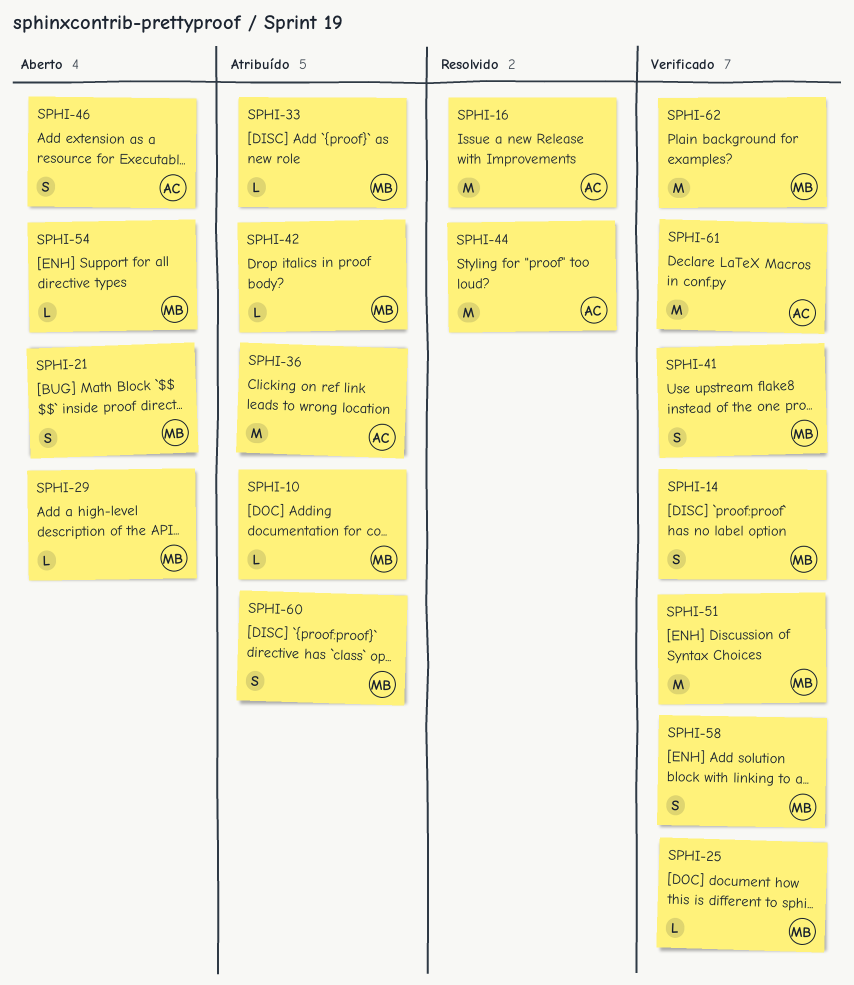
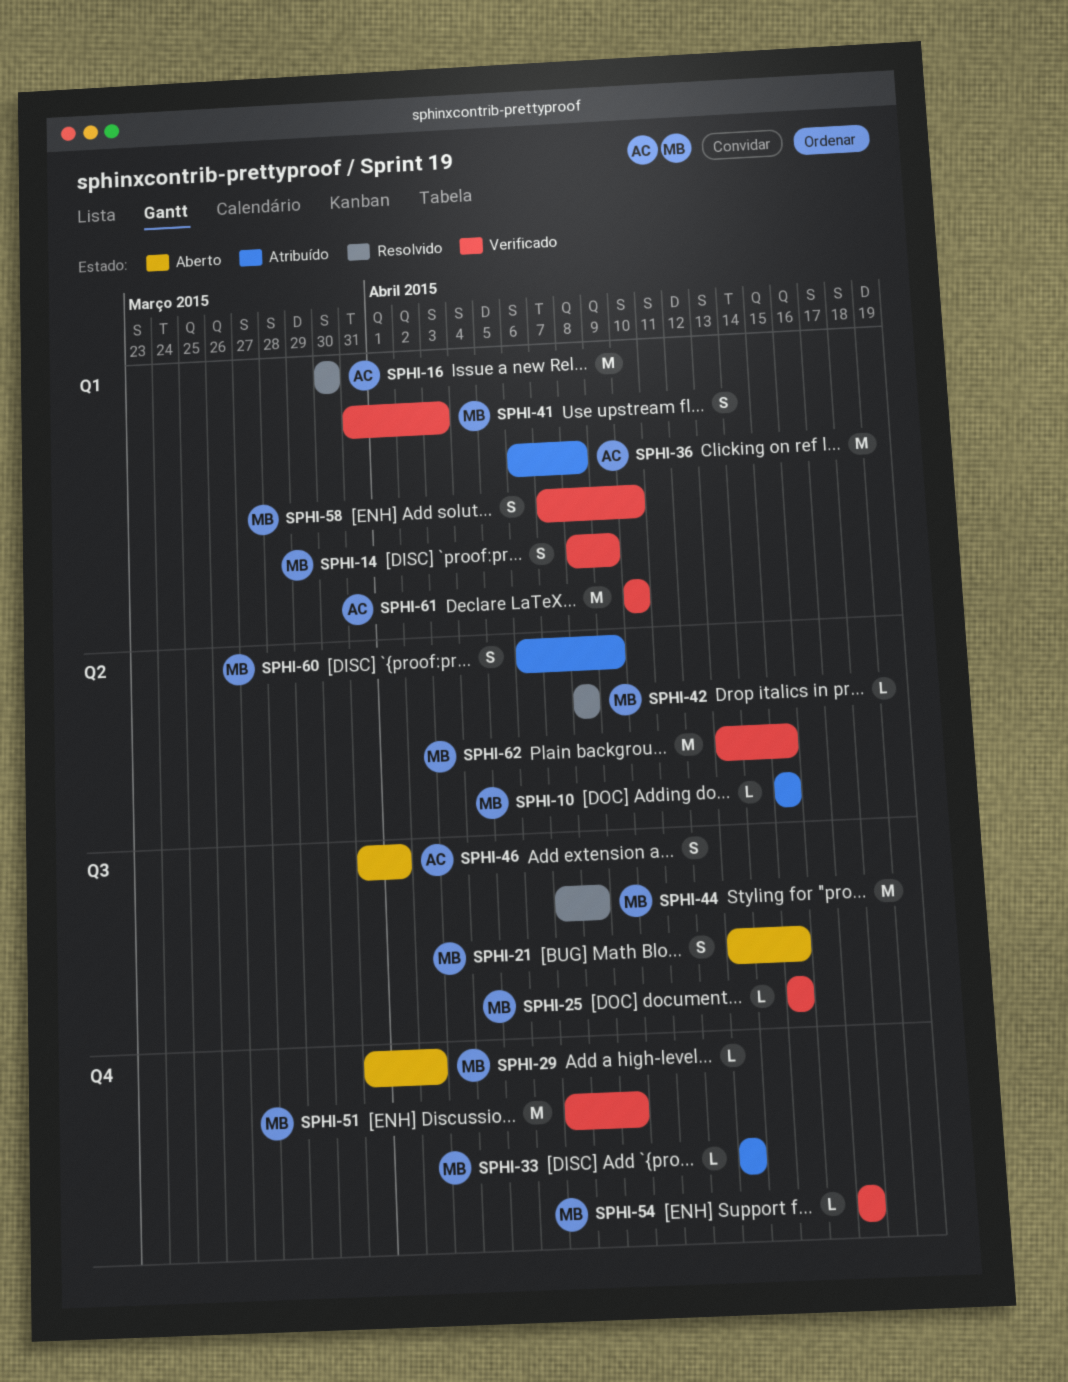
SPHI-42, status: Atribuído -> Resolvido
SPHI-44, owner: AC -> MB
SPHI-54, status: Aberto -> Verificado

